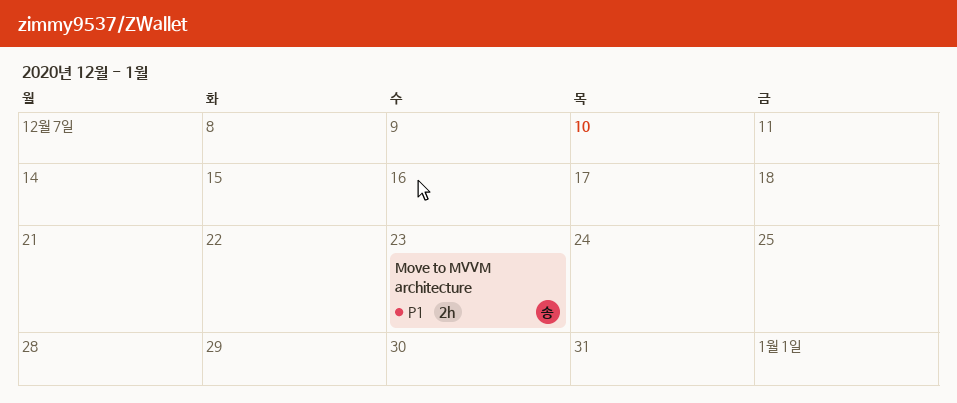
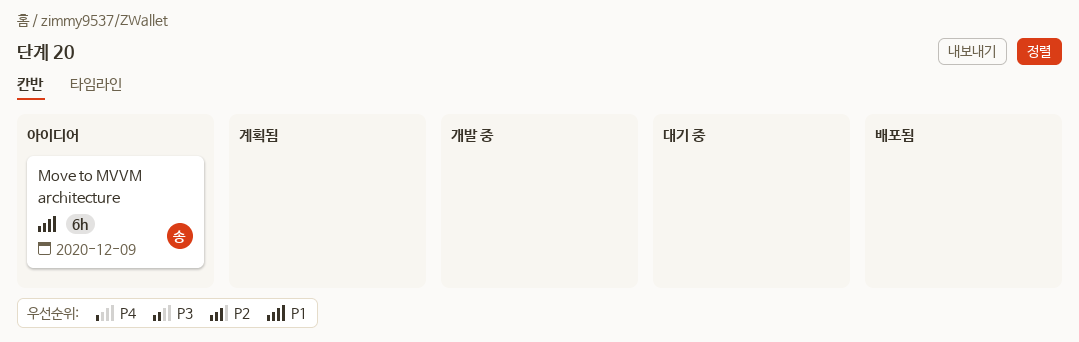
Move to MVVM architecture, estimate: 2h -> 6h
Move to MVVM architecture, due: Dec 23 -> Dec 9

